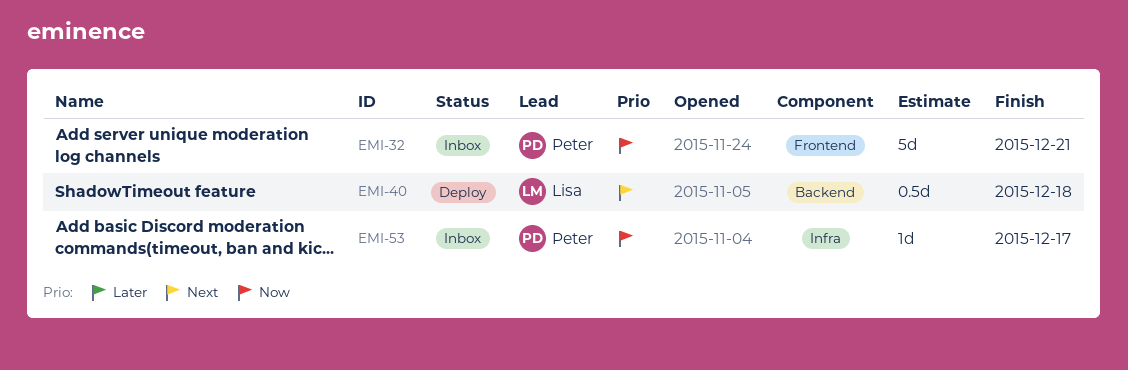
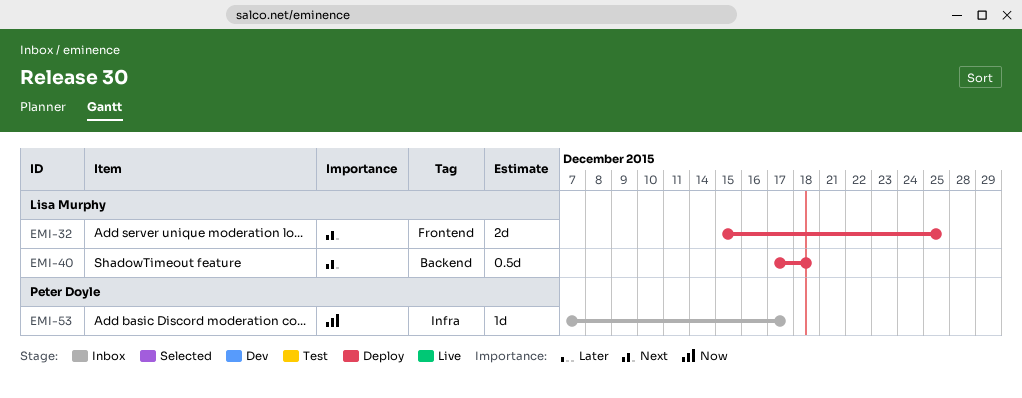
EMI-32, status: Inbox -> Deploy
EMI-32, owner: Peter Doyle -> Lisa Murphy
EMI-32, priority: Now -> Next
EMI-32, estimate: 5d -> 2d
EMI-32, due: Dec 21 -> Dec 25

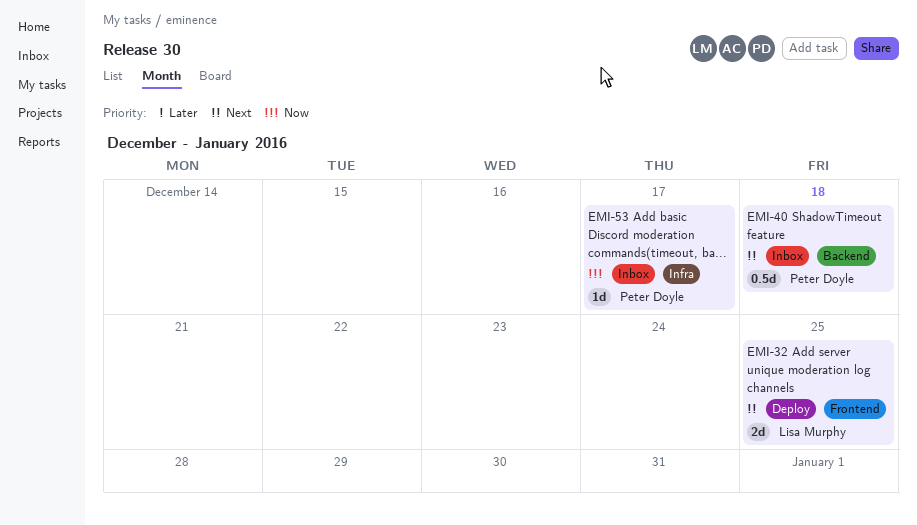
EMI-40, status: Deploy -> Inbox
EMI-40, owner: Lisa Murphy -> Peter Doyle

